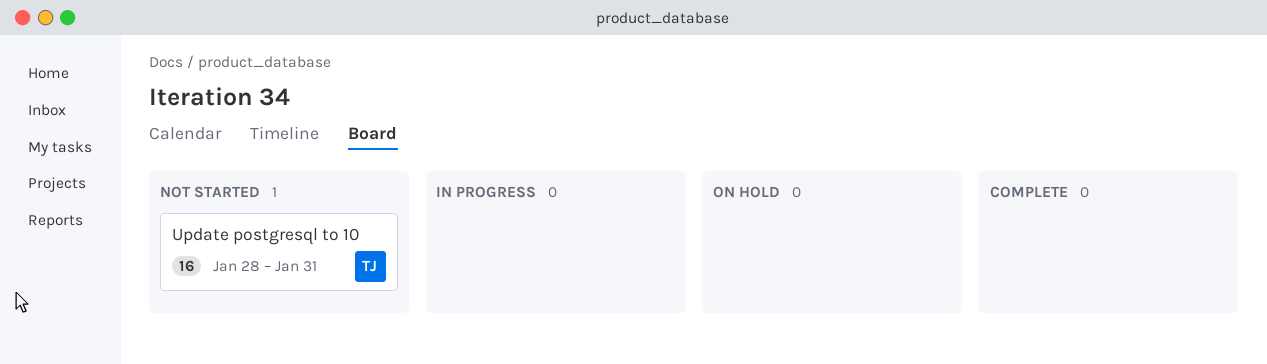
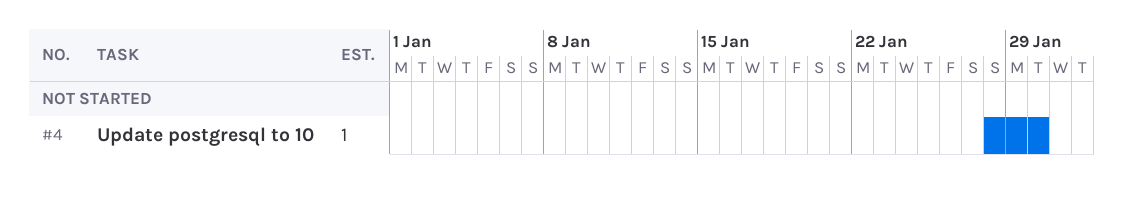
Update postgresql to 10, estimate: 16 -> 1
Update postgresql to 10, due: Jan 31 -> Jan 30

